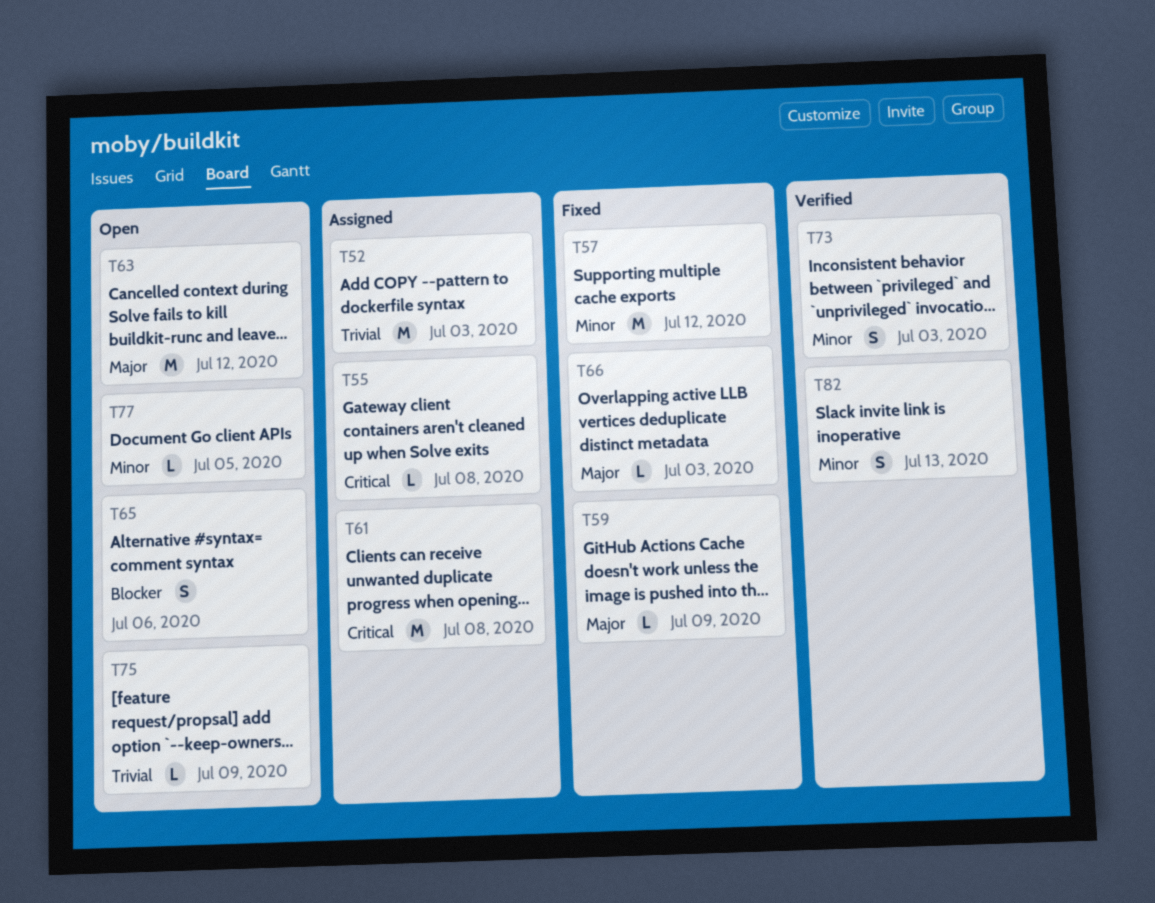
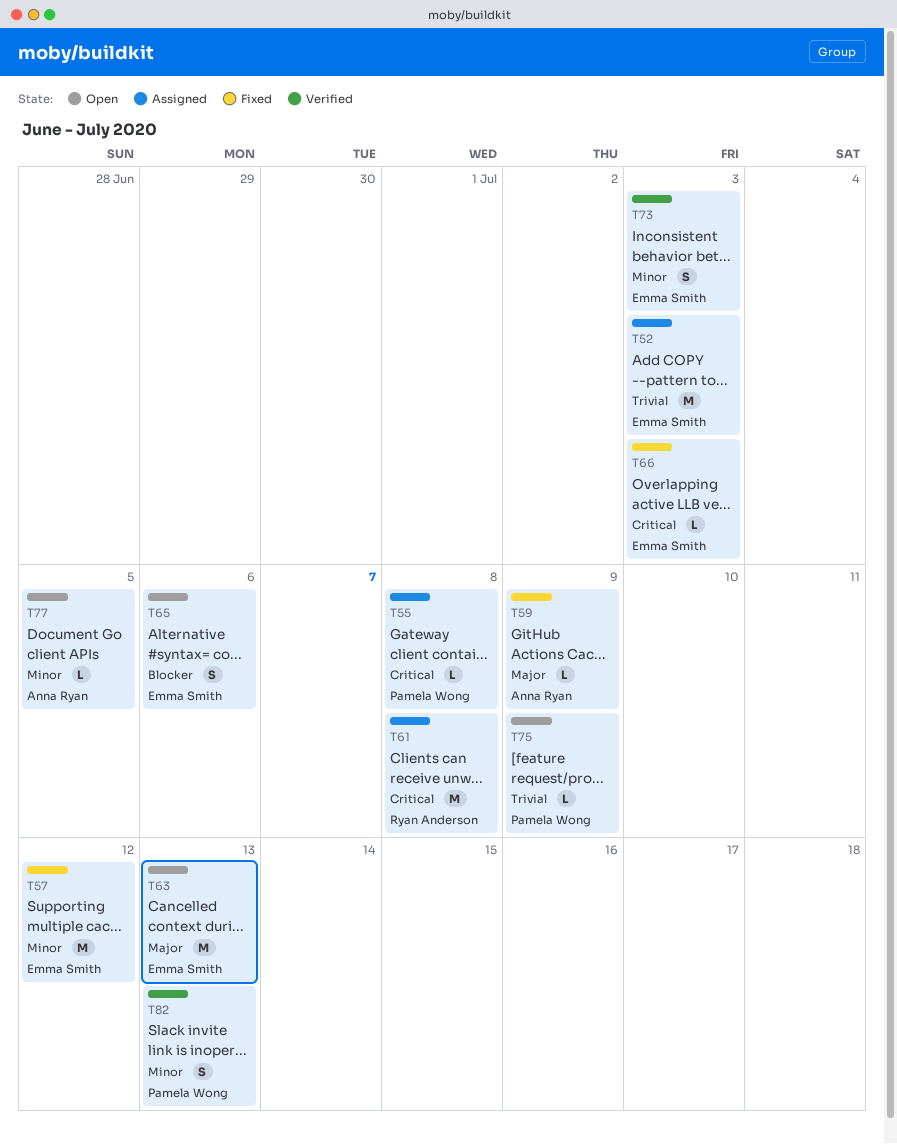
T63, due: Jul 12 -> Jul 13
T66, priority: Major -> Critical

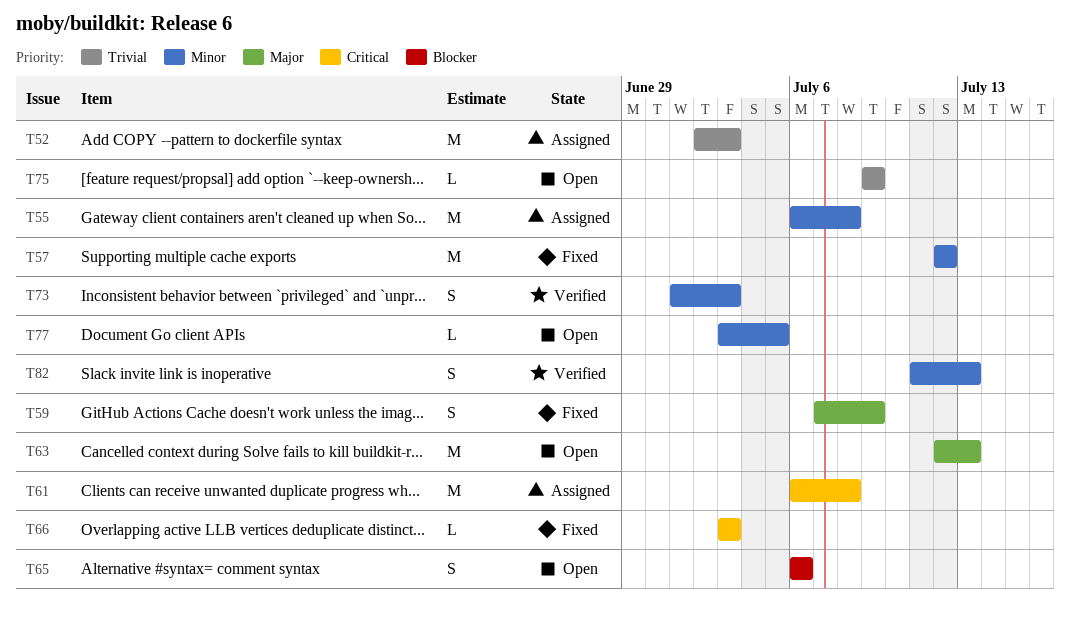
T55, priority: Critical -> Minor
T55, estimate: L -> M
T59, estimate: L -> S

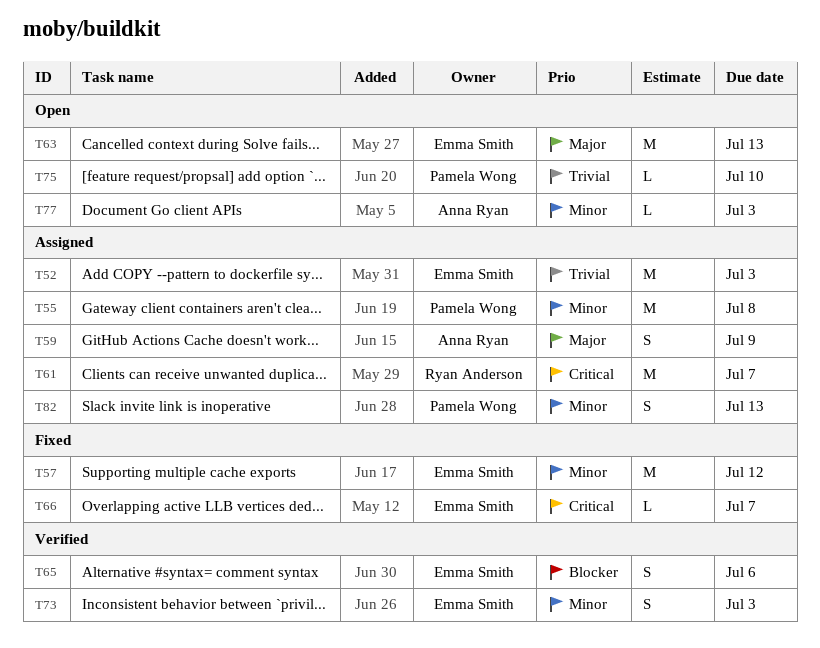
T59, status: Fixed -> Assigned
T61, due: Jul 8 -> Jul 7
T65, status: Open -> Verified
T66, due: Jul 3 -> Jul 7
T75, due: Jul 9 -> Jul 10
T77, due: Jul 5 -> Jul 3
T82, status: Verified -> Assigned

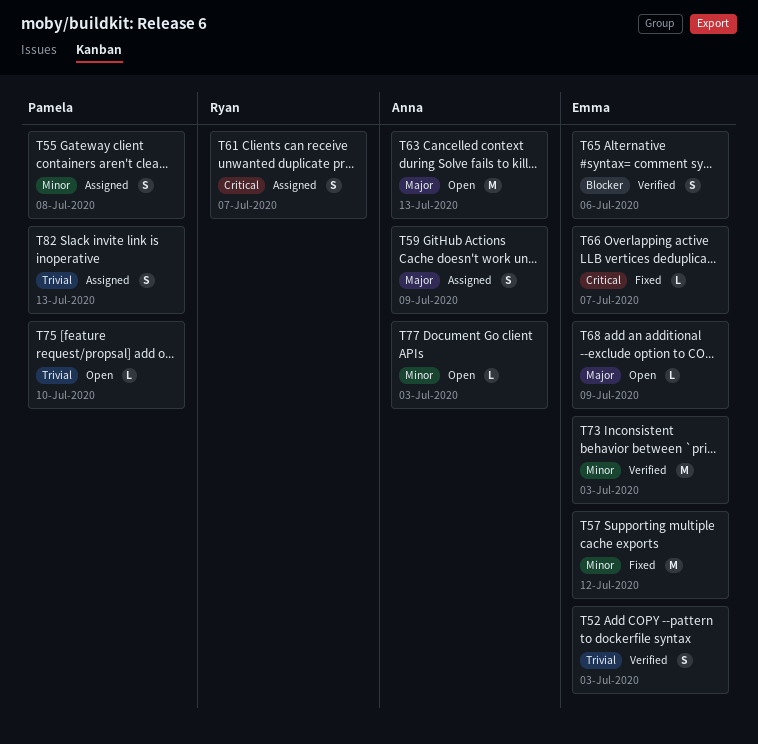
T52, status: Assigned -> Verified
T52, estimate: M -> S
T55, estimate: M -> S
T61, estimate: M -> S
T63, owner: Emma Smith -> Anna Ryan
T68: none -> present
T73, estimate: S -> M
T82, priority: Minor -> Trivial

